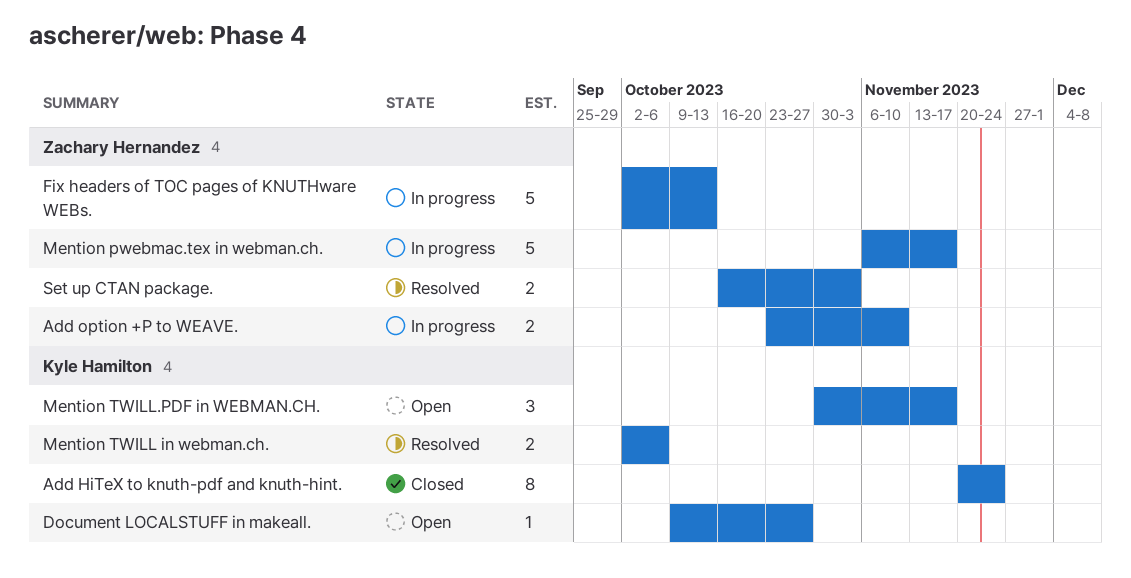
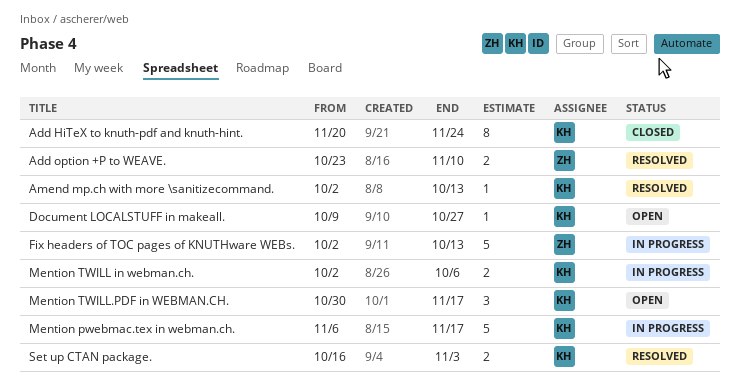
Add option +P to WEAVE., status: In progress -> Resolved
Amend mp.ch with more \sanitizecommand.: none -> present
Mention pwebmac.tex in webman.ch., owner: Zachary Hernandez -> Kyle Hamilton
Mention TWILL in webman.ch., status: Resolved -> In progress
Set up CTAN package., owner: Zachary Hernandez -> Kyle Hamilton

